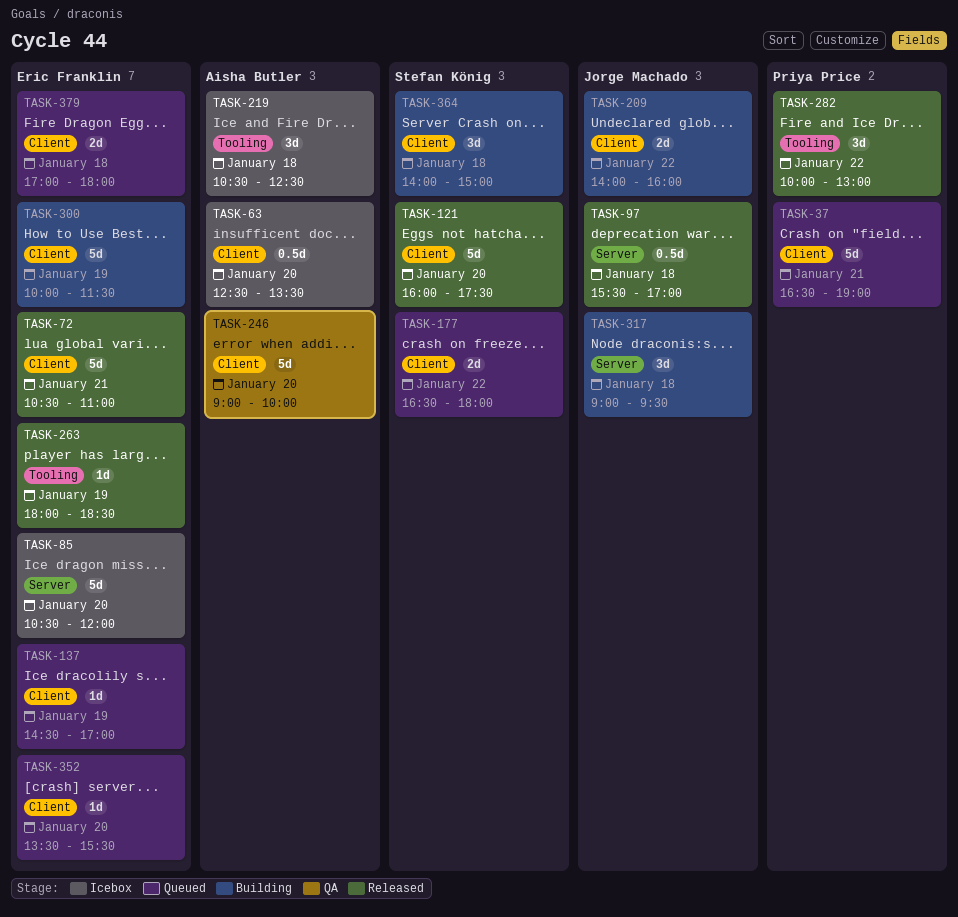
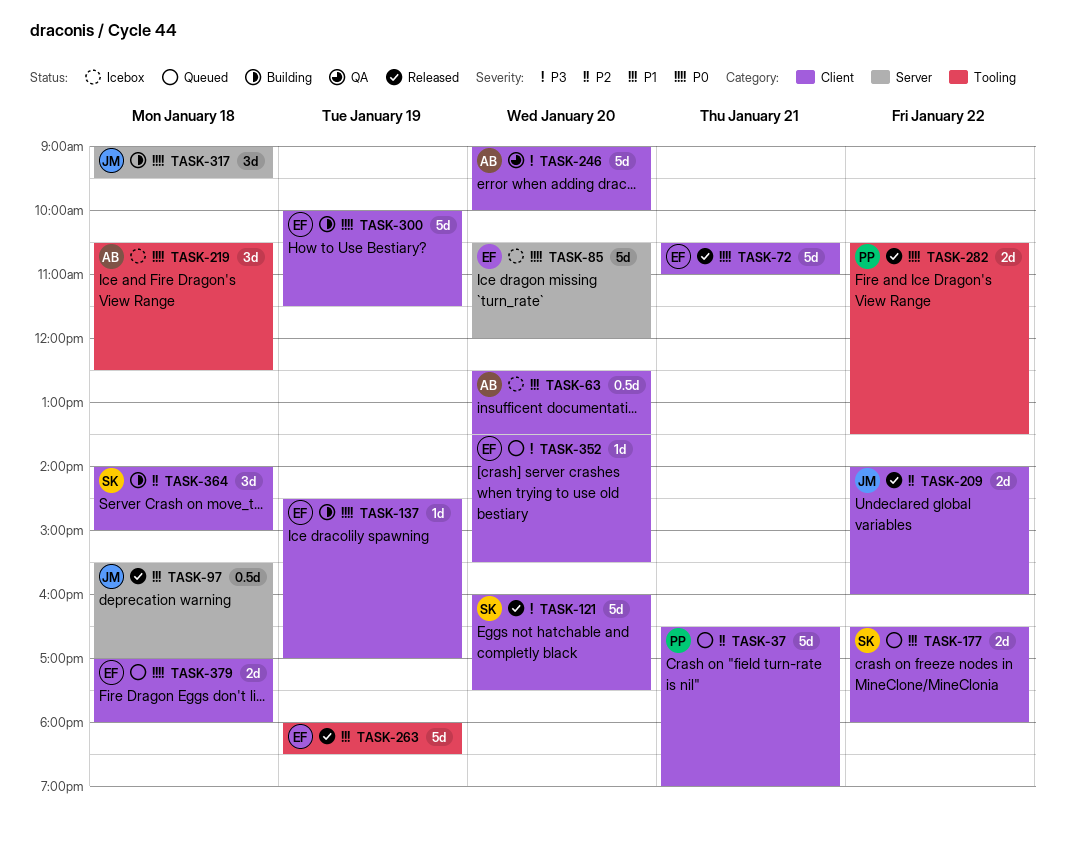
TASK-137, status: Queued -> Building
TASK-209, status: Building -> Released
TASK-263, estimate: 1d -> 5d
TASK-282, estimate: 3d -> 2d
TASK-282, begins: 10:00 -> 10:30
TASK-282, ends: 13:00 -> 13:30

